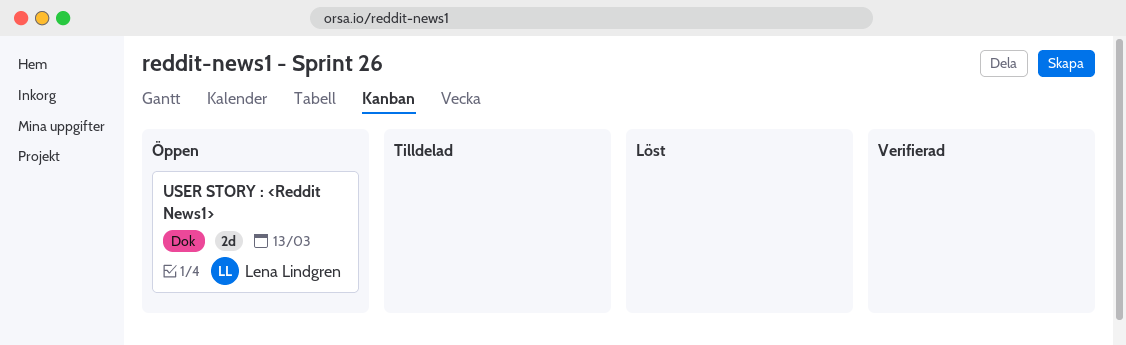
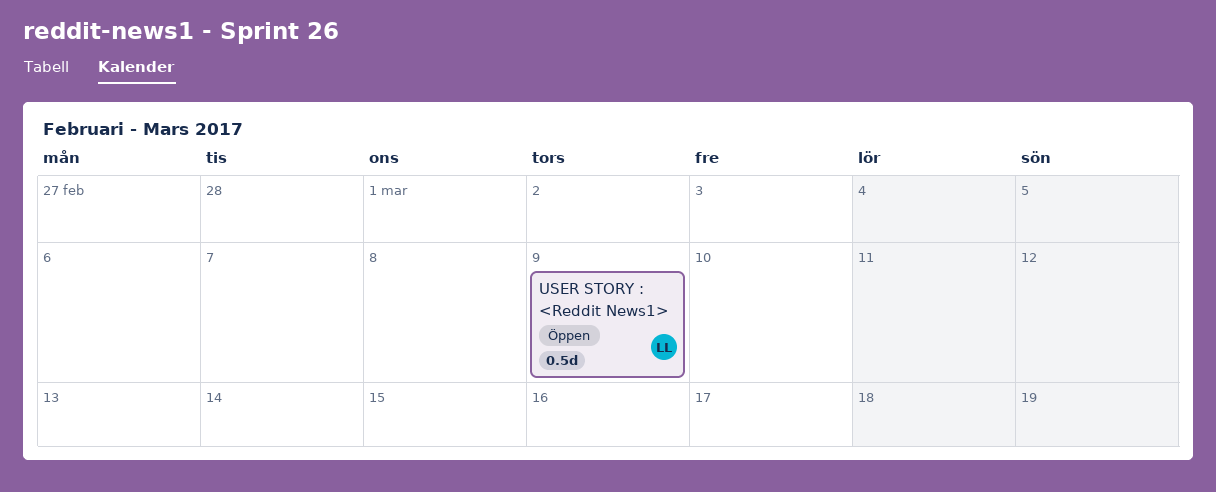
USER STORY : <Reddit News1>, estimate: 2d -> 0.5d
USER STORY : <Reddit News1>, due: Mar 13 -> Mar 9

